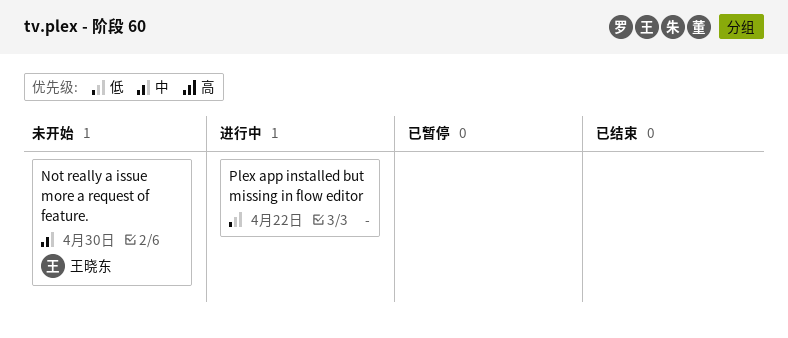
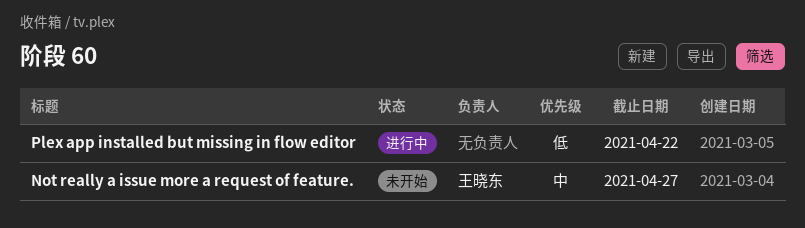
Not really a issue more a request of feature., due: Apr 30 -> Apr 27

